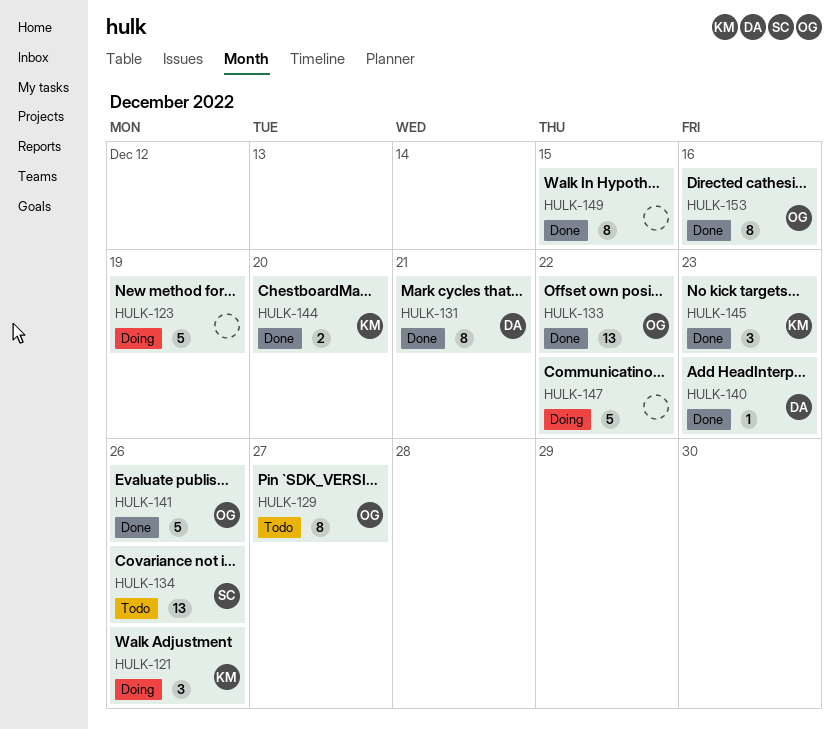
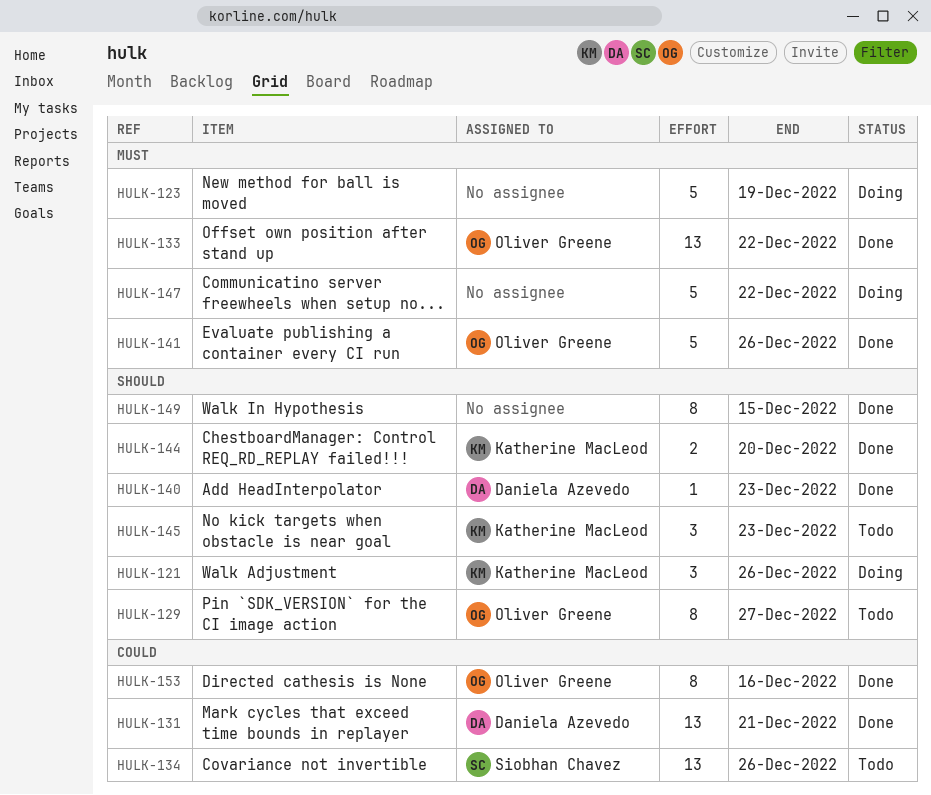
HULK-131, estimate: 8 -> 13
HULK-145, status: Done -> Todo

